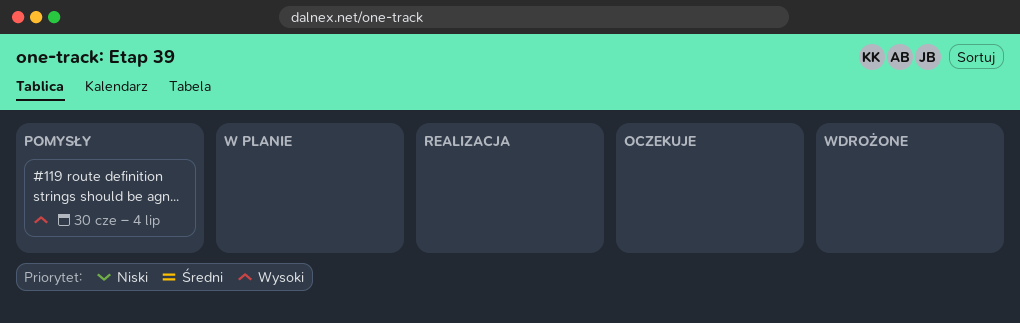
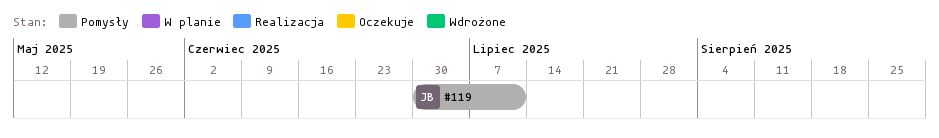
#119, due: Jul 4 -> Jul 11

